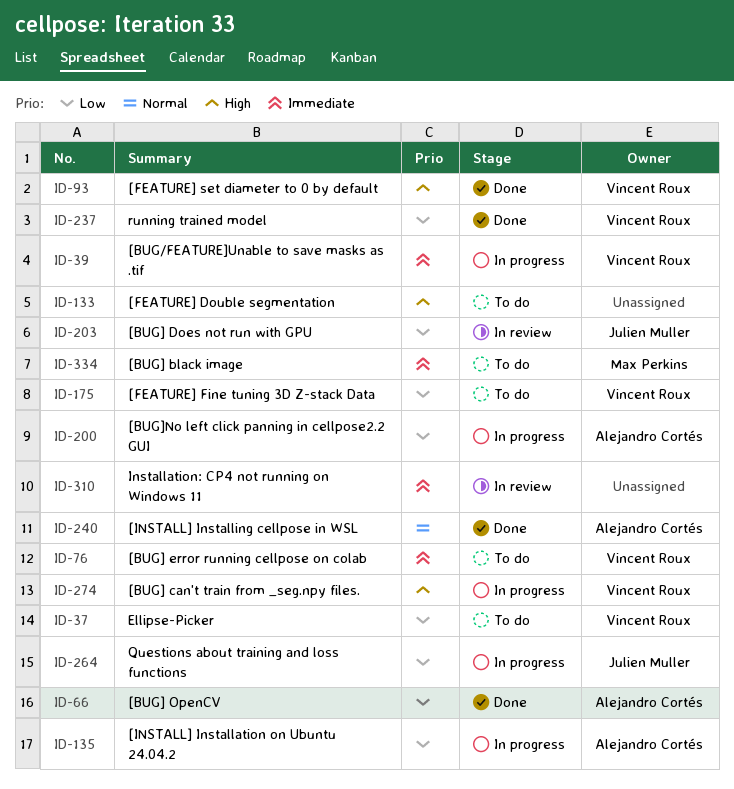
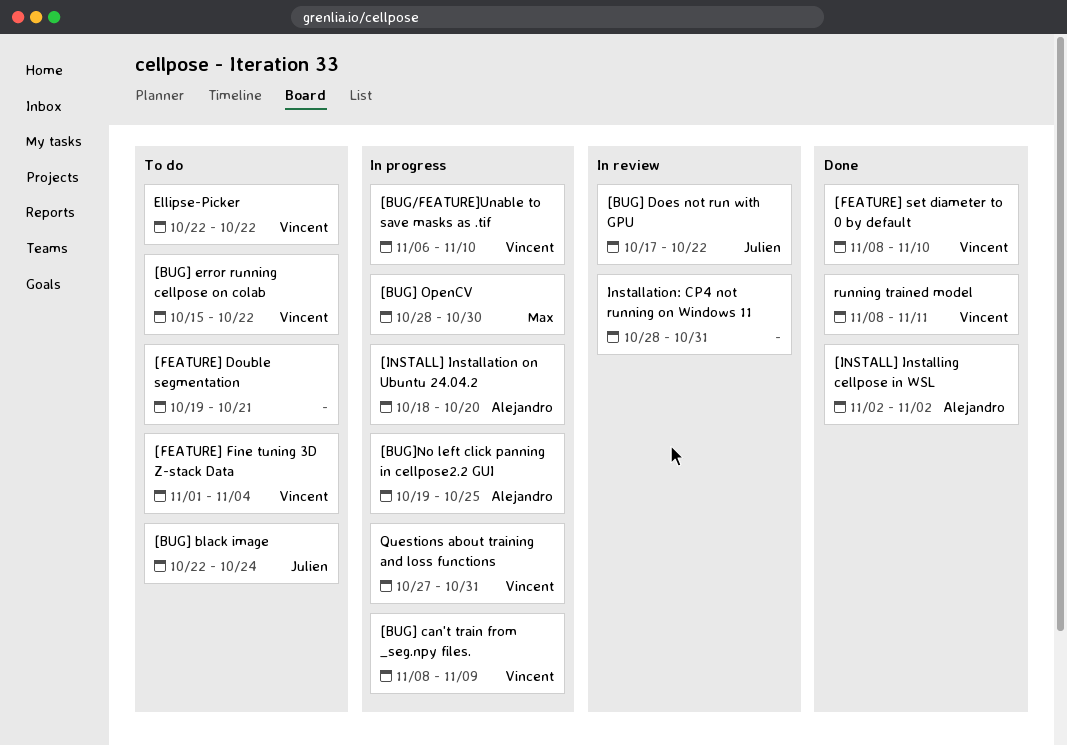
[BUG] black image, owner: Max Perkins -> Julien Muller
[BUG] OpenCV, status: Done -> In progress
[BUG] OpenCV, owner: Alejandro Cortés -> Max Perkins
Questions about training and loss functions, owner: Julien Muller -> Vincent Roux

